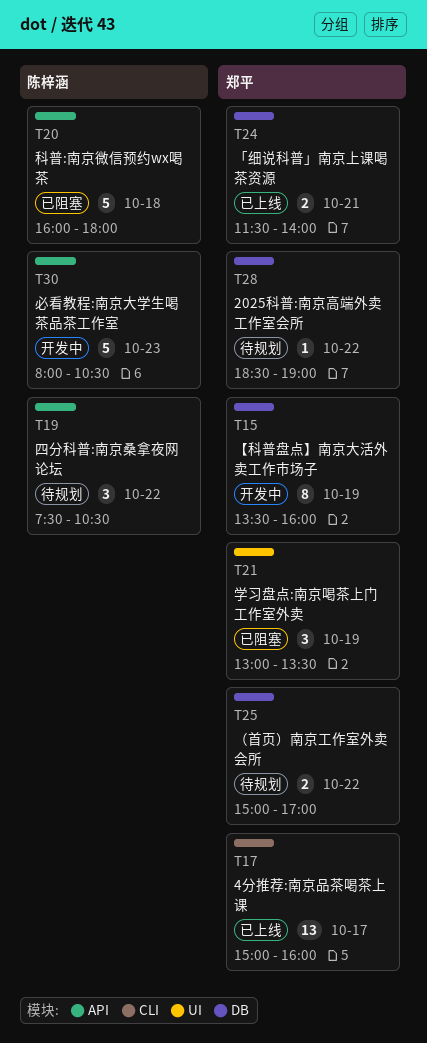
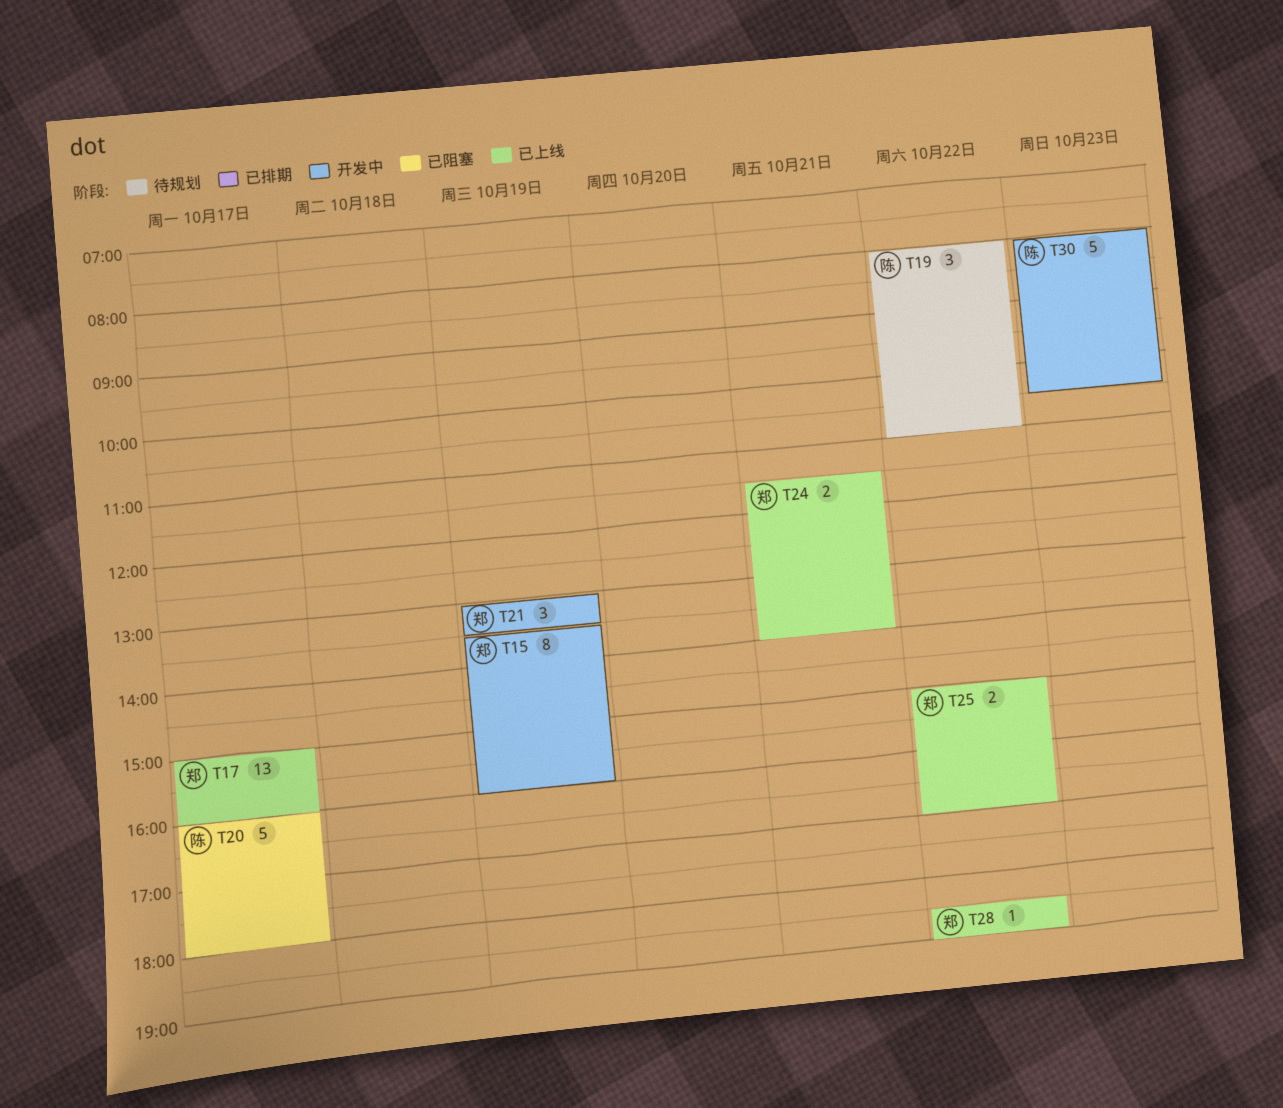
T19, begins: 07:30 -> 08:00
T19, ends: 10:30 -> 11:00
T20, day: Oct 18 -> Oct 17
T21, status: 已阻塞 -> 开发中
T25, status: 待规划 -> 已上线
T28, status: 待规划 -> 已上线

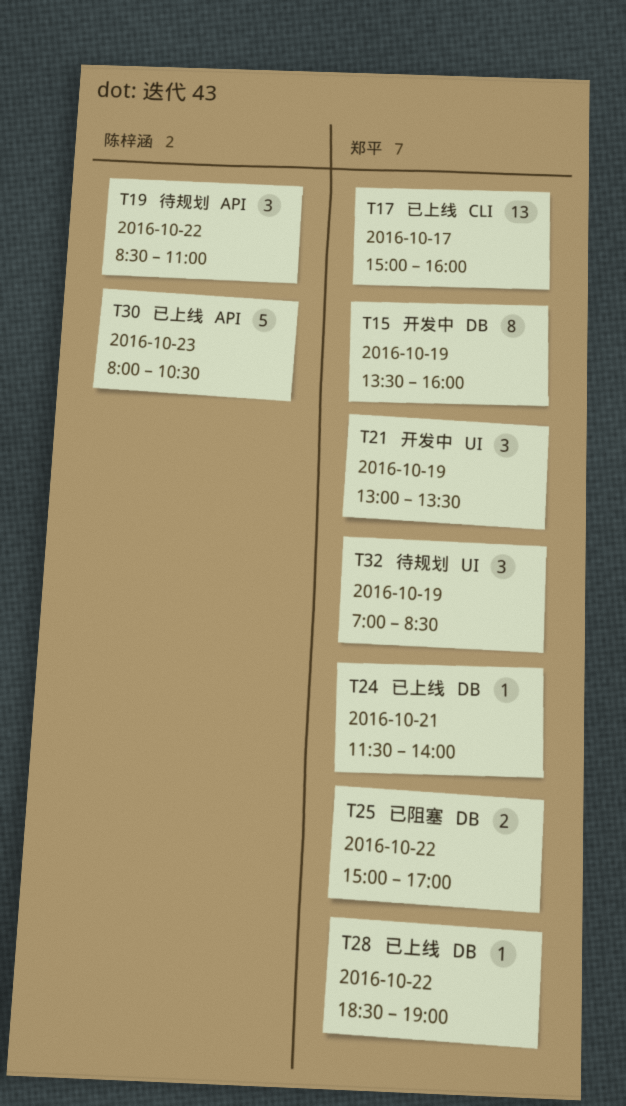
T19, begins: 08:00 -> 08:30
T20: present -> none
T24, estimate: 2 -> 1
T25, status: 已上线 -> 已阻塞
T30, status: 开发中 -> 已上线
T32: none -> present

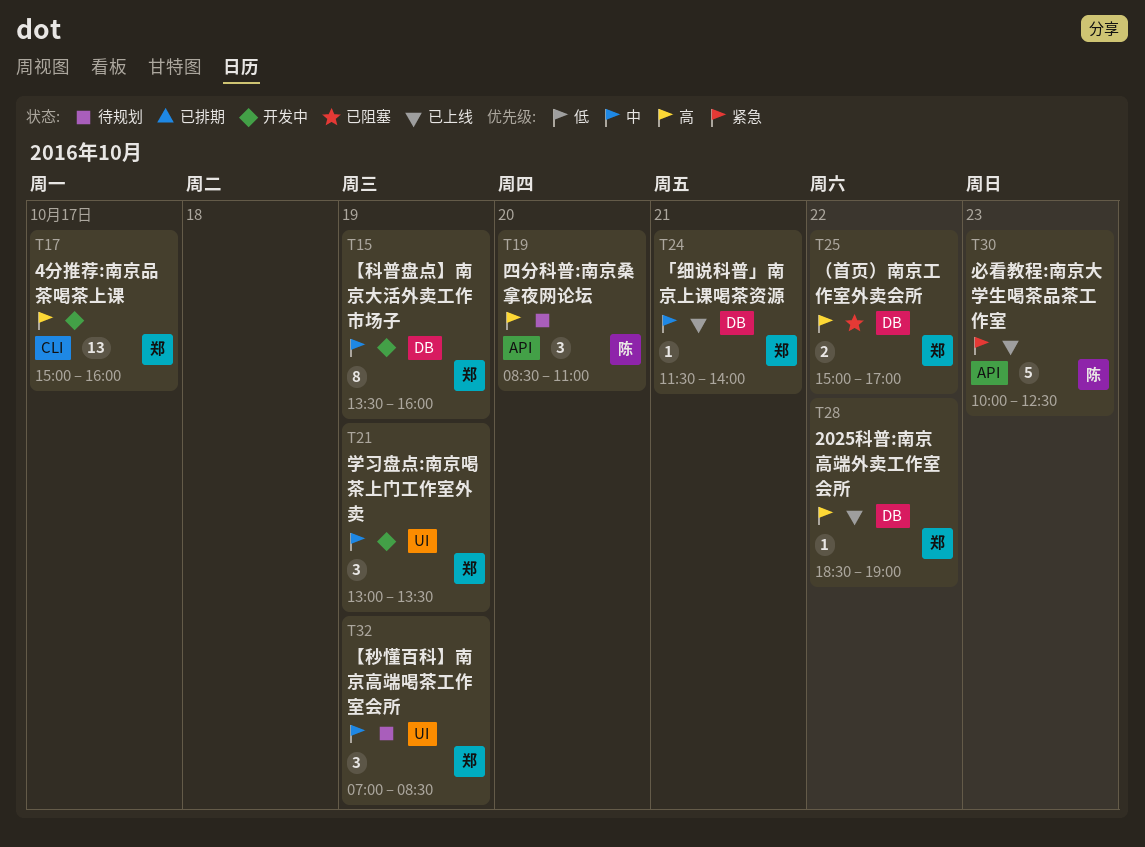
T17, status: 已上线 -> 开发中
T19, day: Oct 22 -> Oct 20
T30, begins: 08:00 -> 10:00
T30, ends: 10:30 -> 12:30

